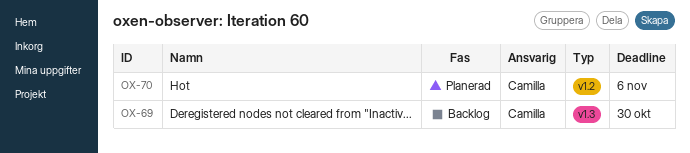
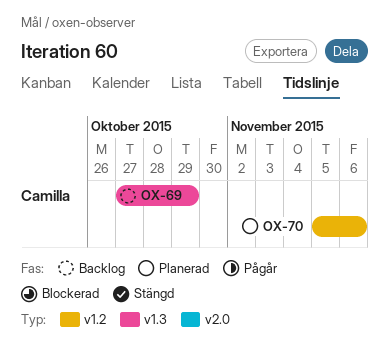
OX-69, due: Oct 30 -> Oct 29

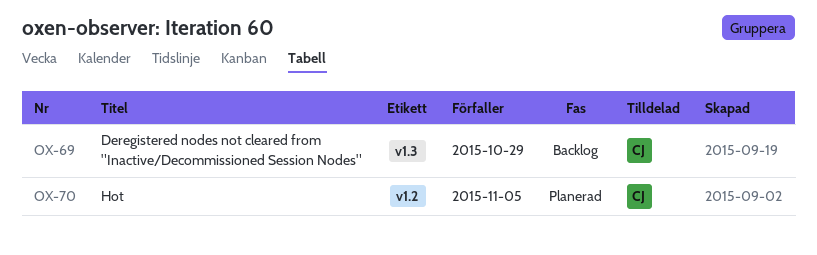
OX-70, due: Nov 6 -> Nov 5

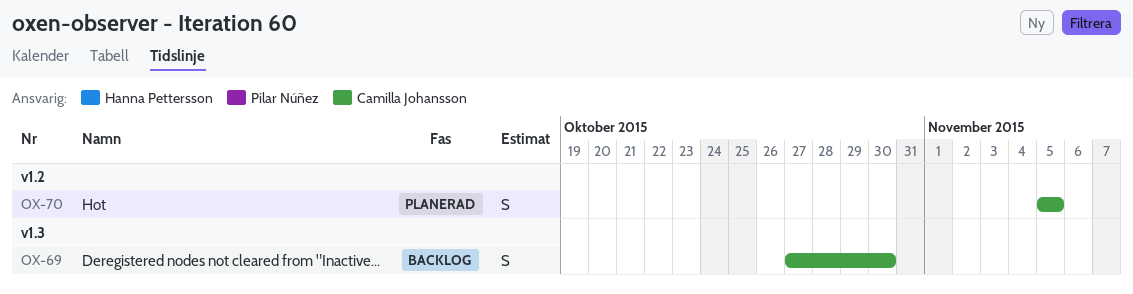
OX-69, due: Oct 29 -> Oct 30

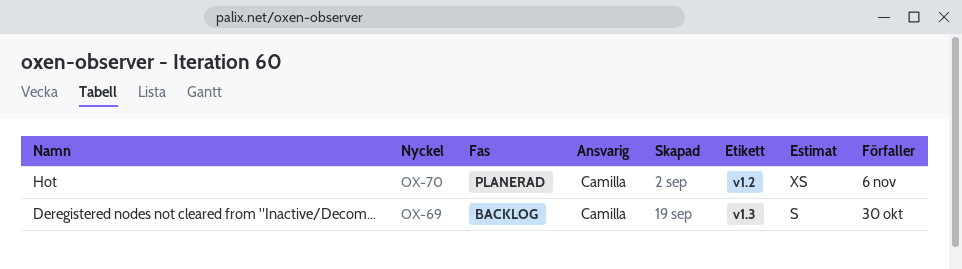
OX-70, estimate: S -> XS
OX-70, due: Nov 5 -> Nov 6

